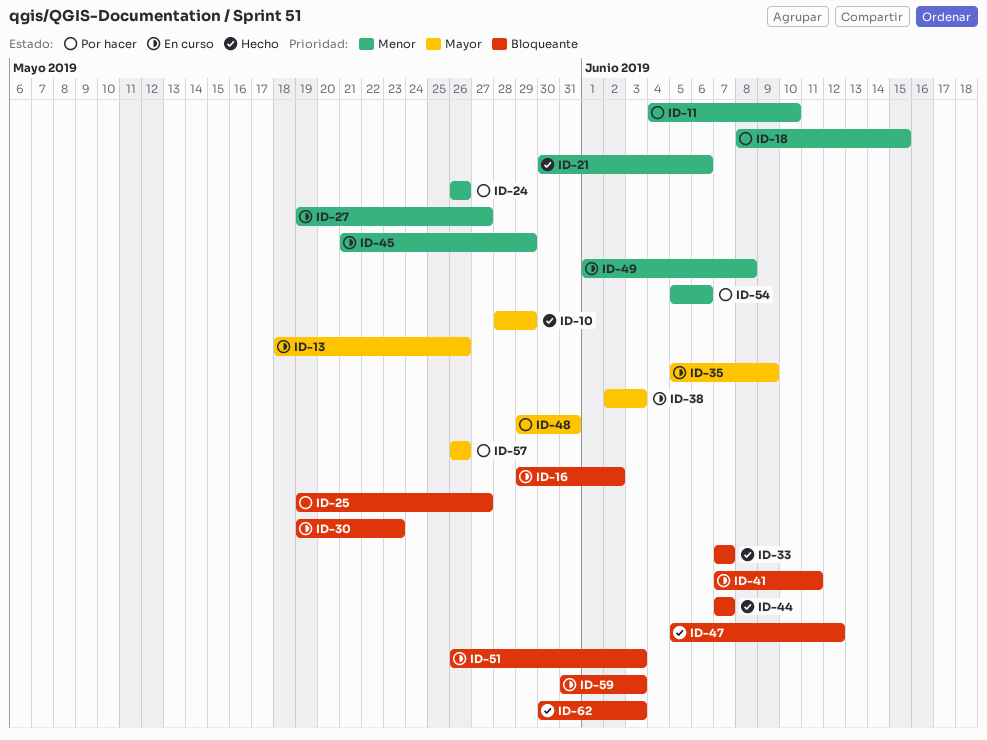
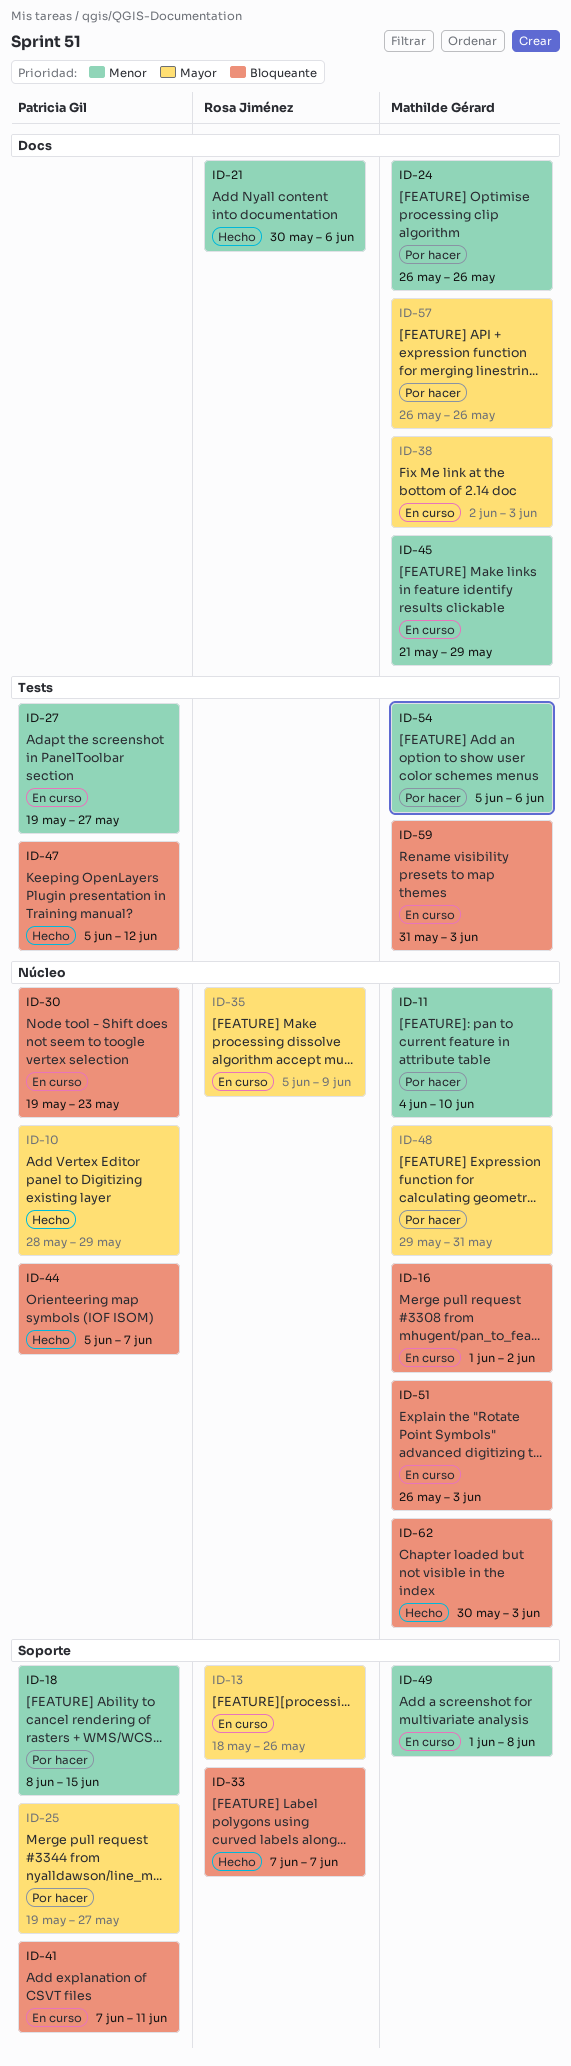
ID-16, start: May 29 -> Jun 1
ID-25, priority: Bloqueante -> Mayor
ID-44, start: Jun 7 -> Jun 5

